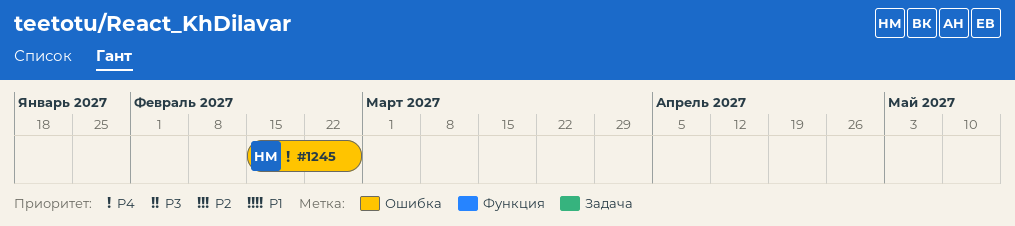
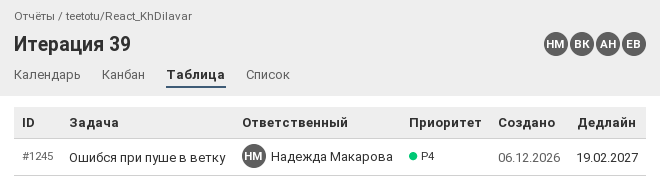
#1245, due: Feb 26 -> Feb 19

